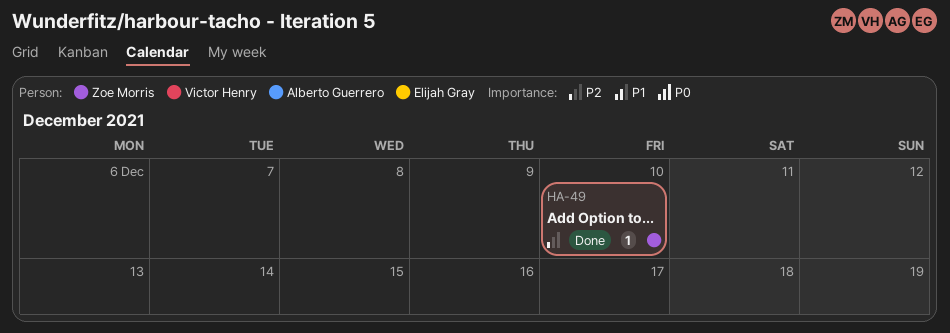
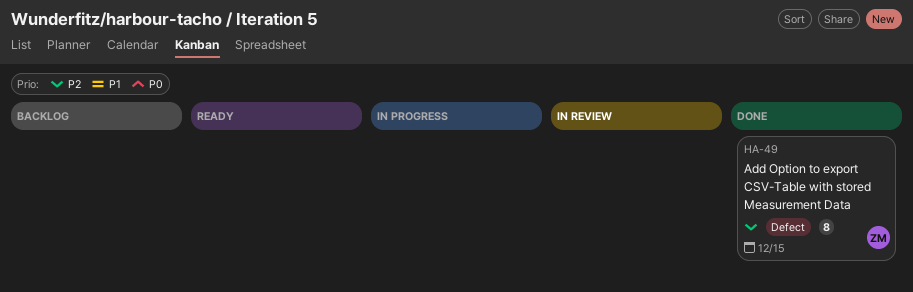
HA-49, estimate: 1 -> 8
HA-49, due: Dec 10 -> Dec 15

